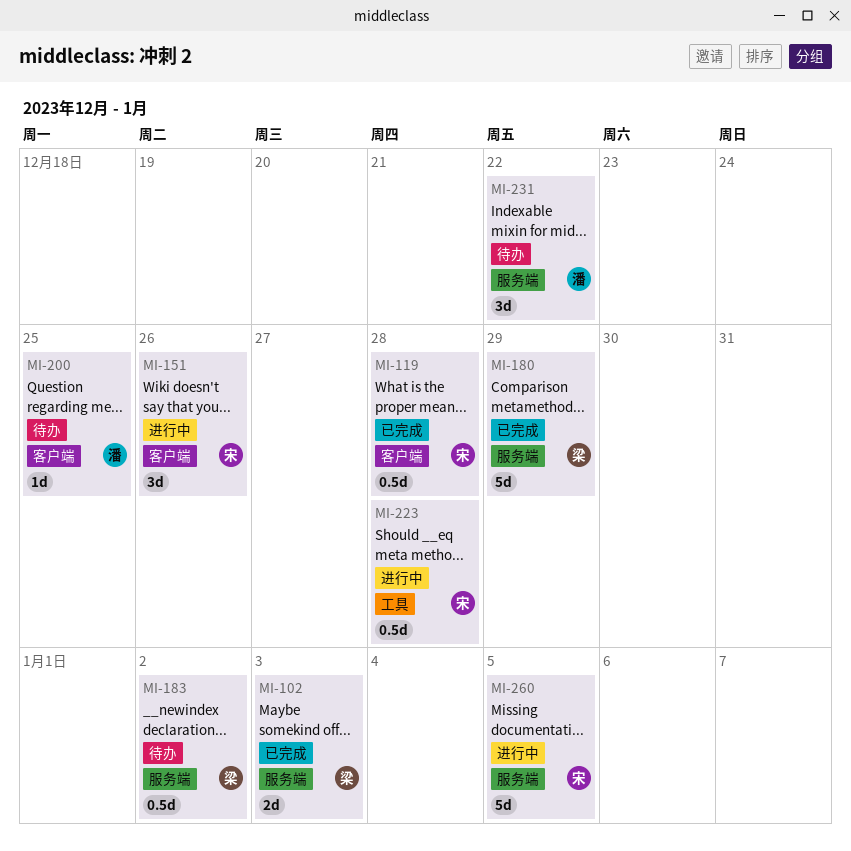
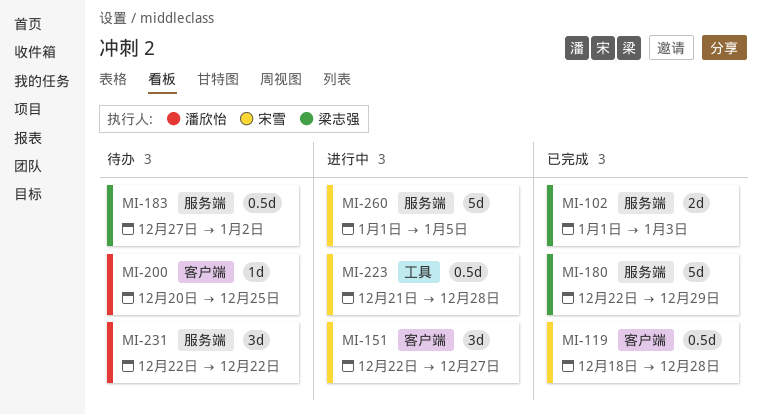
MI-151, due: Dec 26 -> Dec 27

